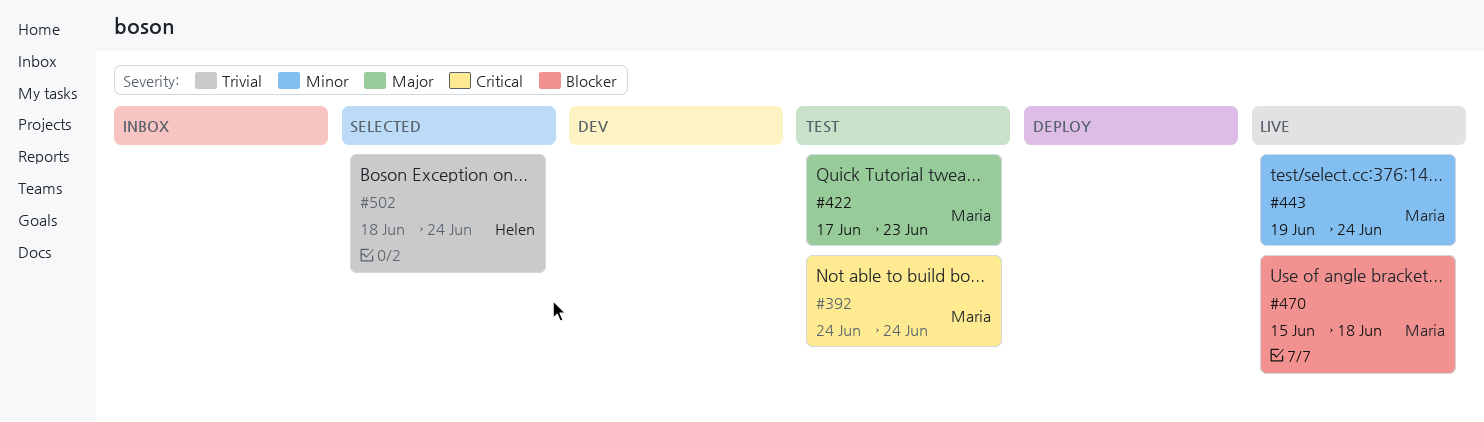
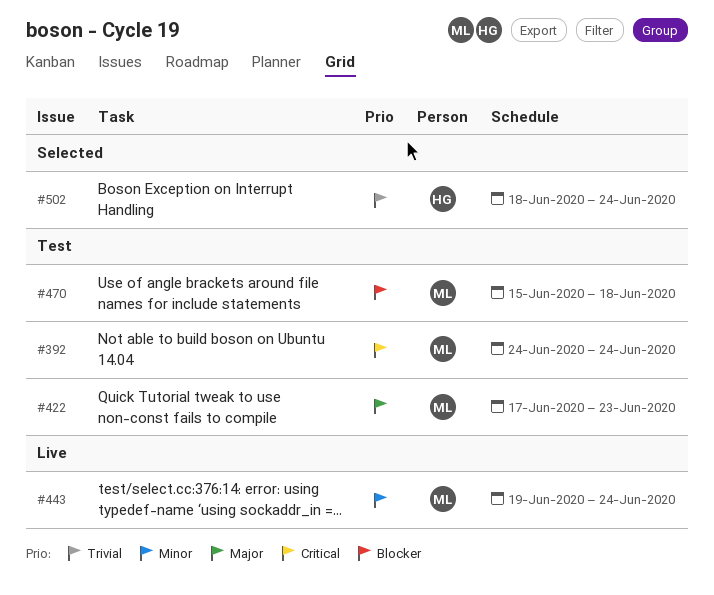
#470, status: Live -> Test

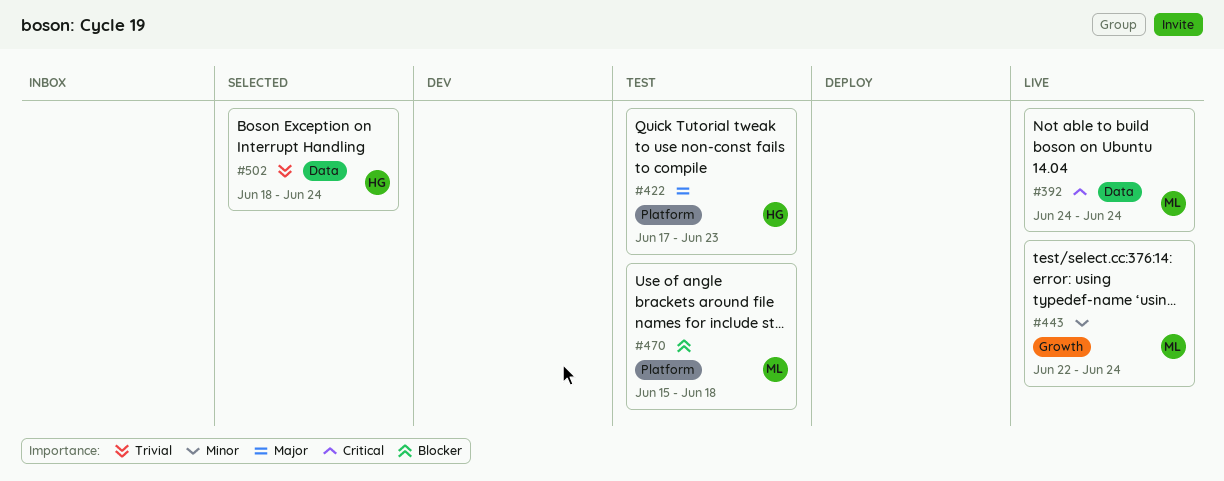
#392, status: Test -> Live
#422, owner: ML -> HG
#443, start: Jun 19 -> Jun 22

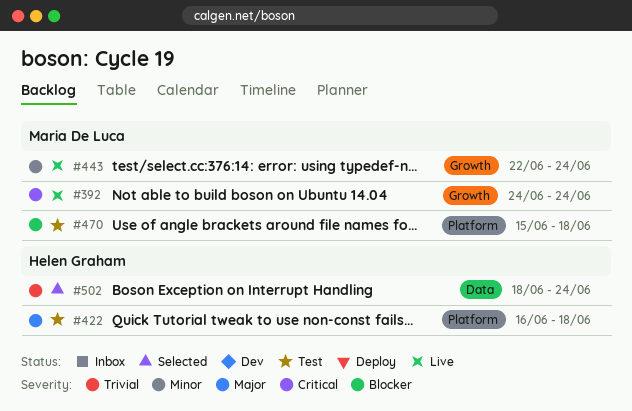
#392, label: Data -> Growth
#422, start: Jun 17 -> Jun 16
#422, due: Jun 23 -> Jun 18

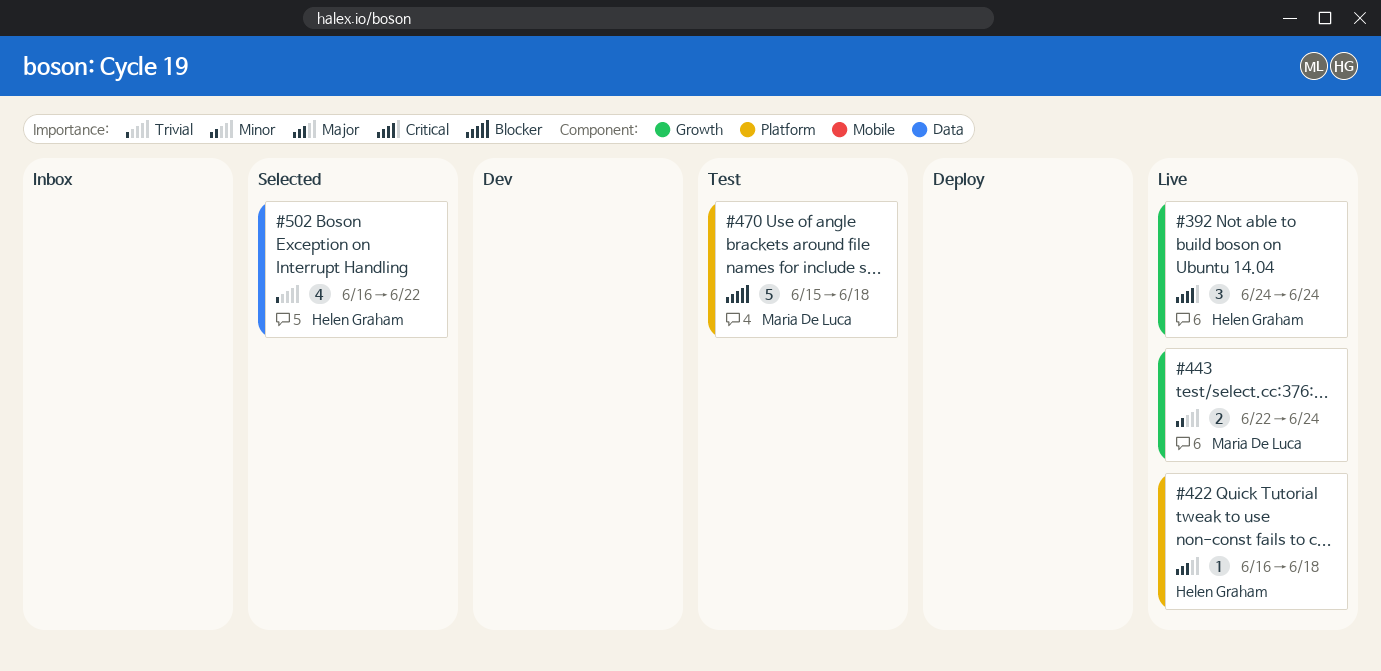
#392, owner: Maria De Luca -> Helen Graham
#422, status: Test -> Live
#502, start: Jun 18 -> Jun 16
#502, due: Jun 24 -> Jun 22

